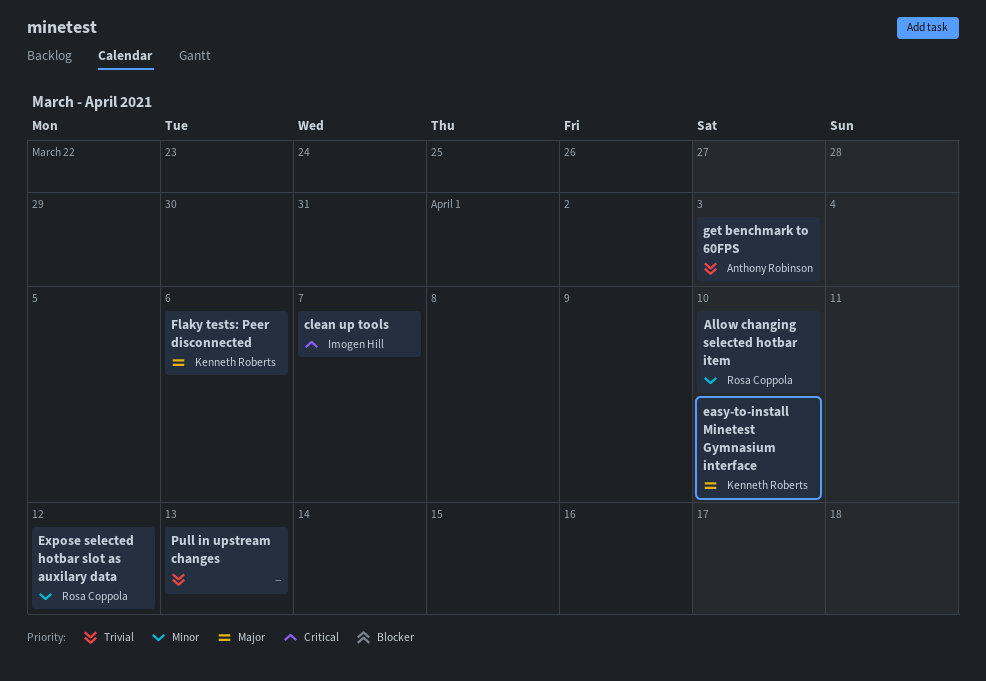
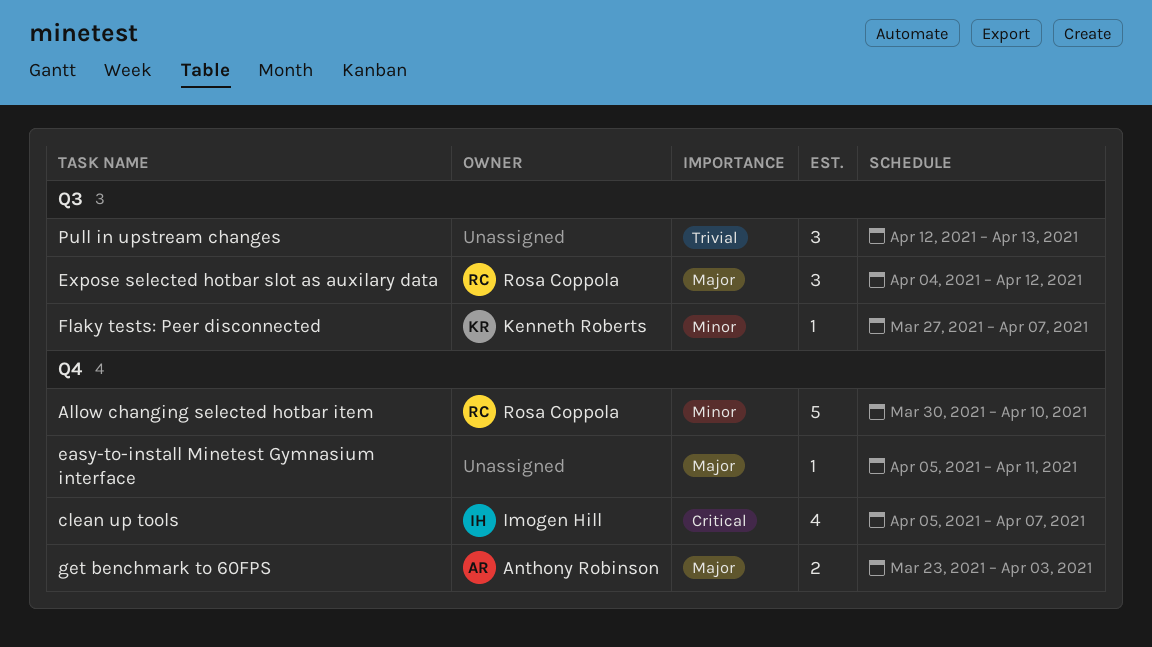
easy-to-install Minetest Gymnasium interface, owner: Kenneth Roberts -> none
easy-to-install Minetest Gymnasium interface, due: Apr 10 -> Apr 11
Expose selected hotbar slot as auxilary data, priority: Minor -> Major
Flaky tests: Peer disconnected, priority: Major -> Minor
Flaky tests: Peer disconnected, due: Apr 6 -> Apr 7
get benchmark to 60FPS, priority: Trivial -> Major

